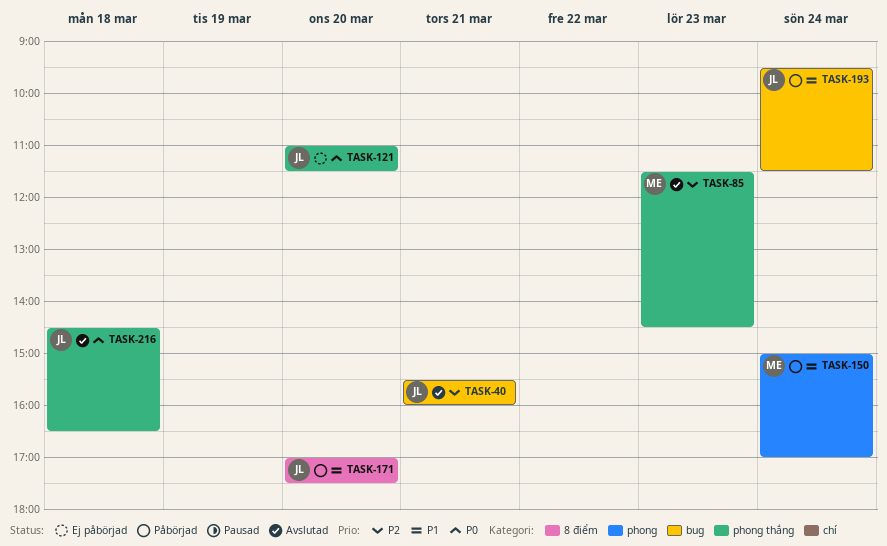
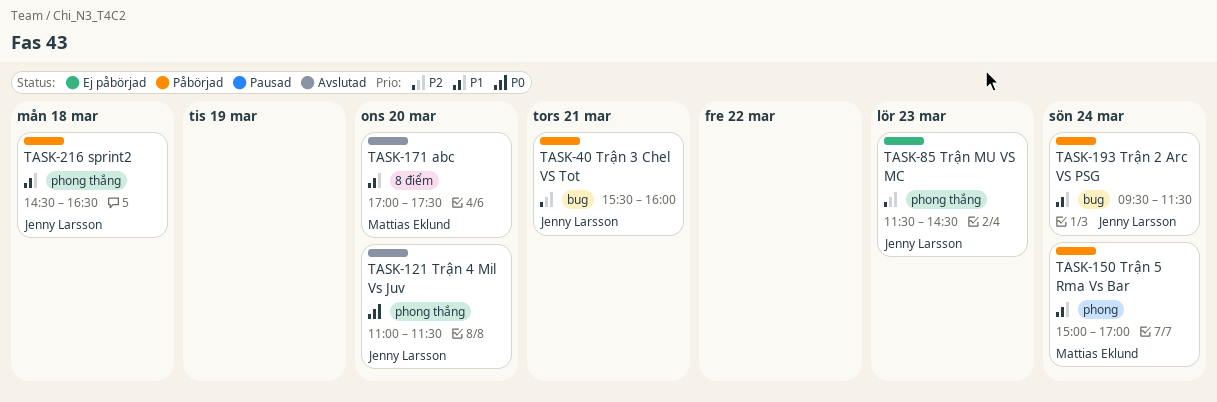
TASK-40, status: Avslutad -> Påbörjad
TASK-85, status: Avslutad -> Ej påbörjad
TASK-85, owner: Mattias Eklund -> Jenny Larsson
TASK-121, status: Ej påbörjad -> Avslutad
TASK-171, status: Påbörjad -> Avslutad
TASK-171, owner: Jenny Larsson -> Mattias Eklund
TASK-216, status: Avslutad -> Påbörjad
TASK-216, priority: P0 -> P1

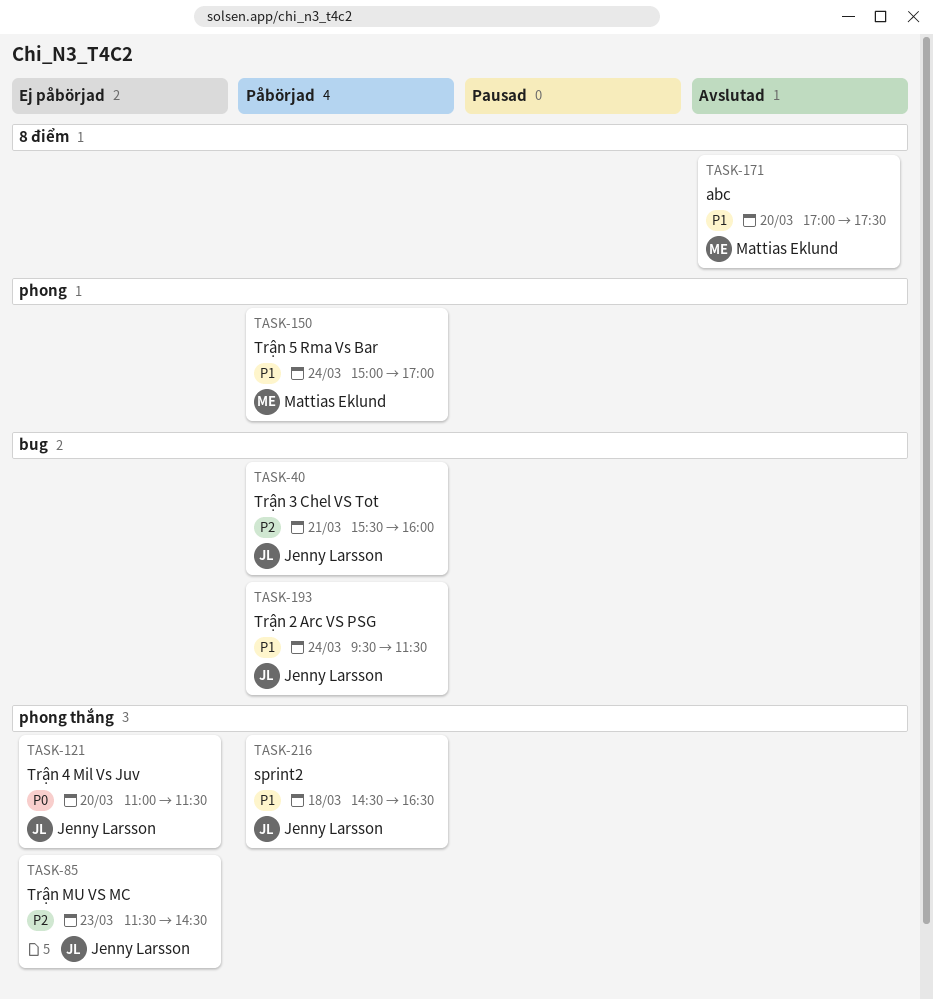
TASK-121, status: Avslutad -> Ej påbörjad

